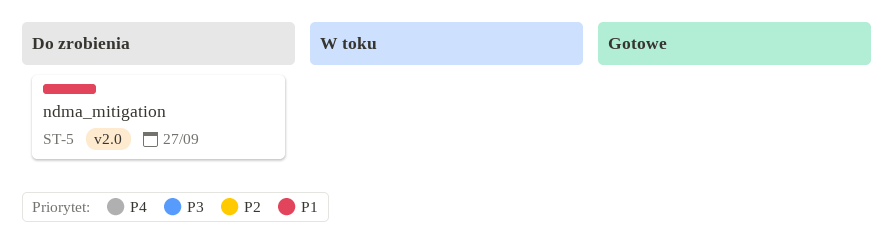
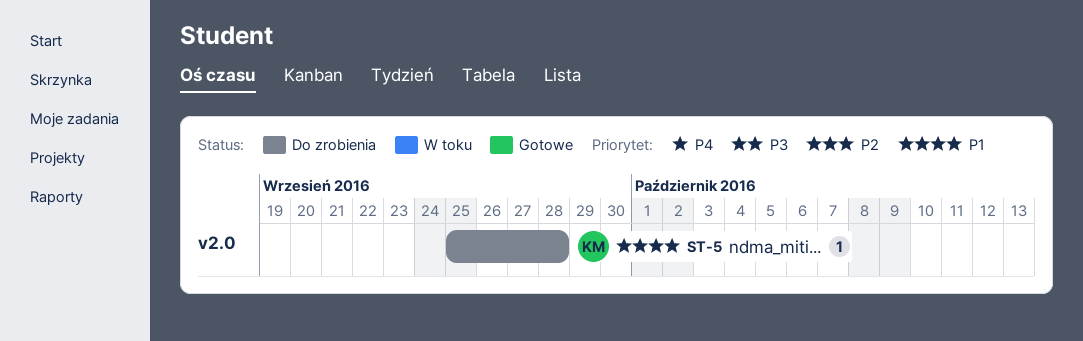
ST-5, due: Sep 27 -> Sep 28

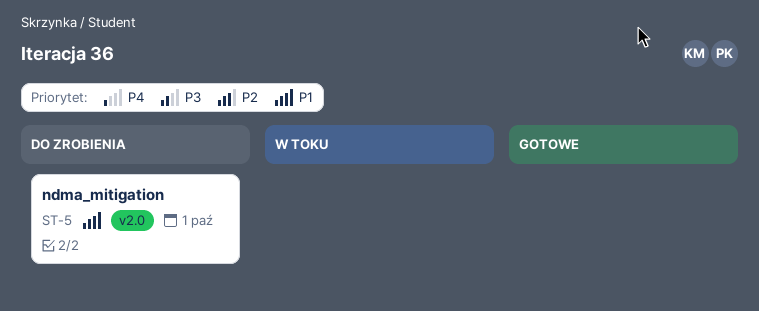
ST-5, due: Sep 28 -> Oct 1

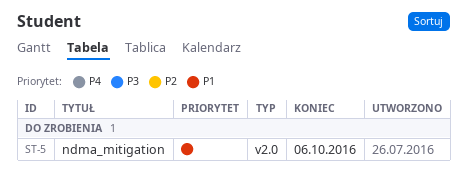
ST-5, due: Oct 1 -> Oct 6

